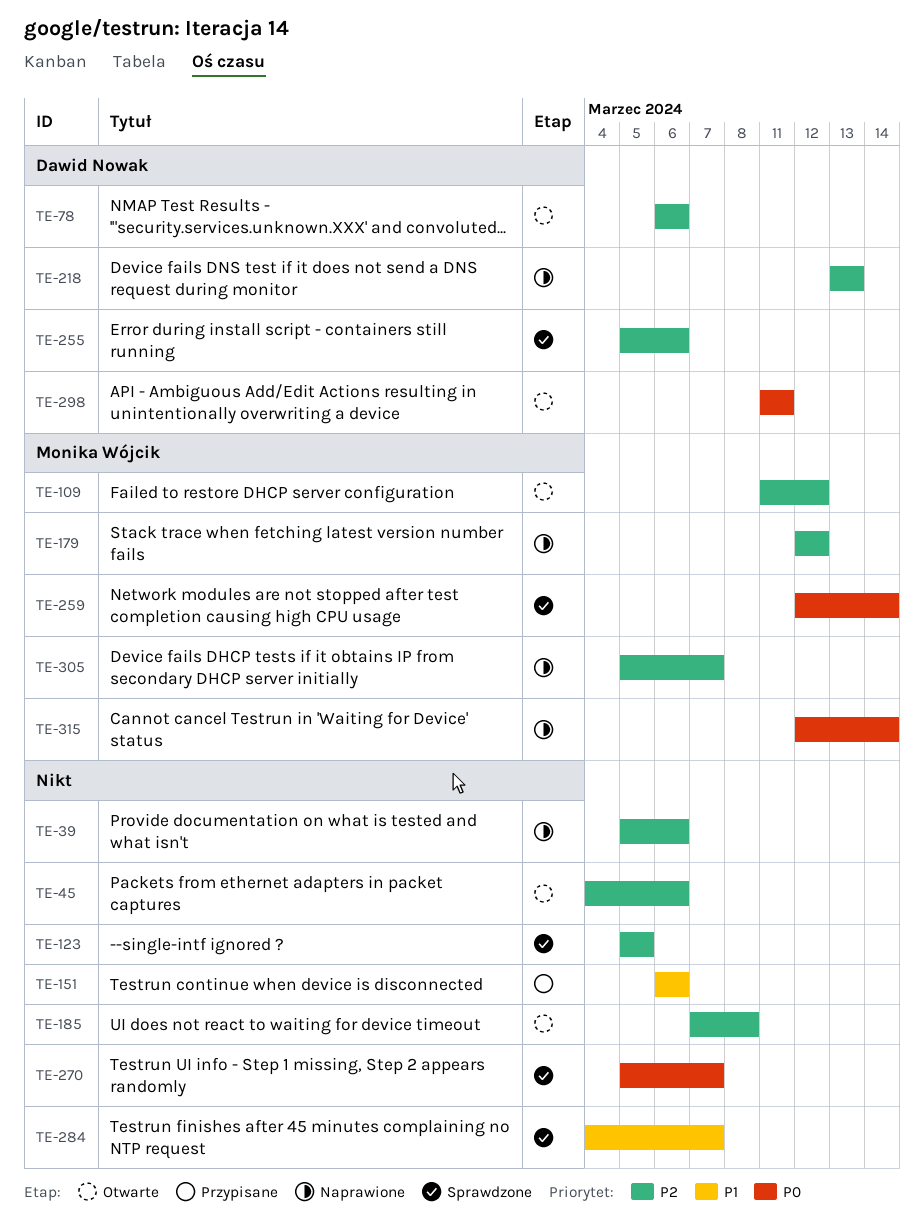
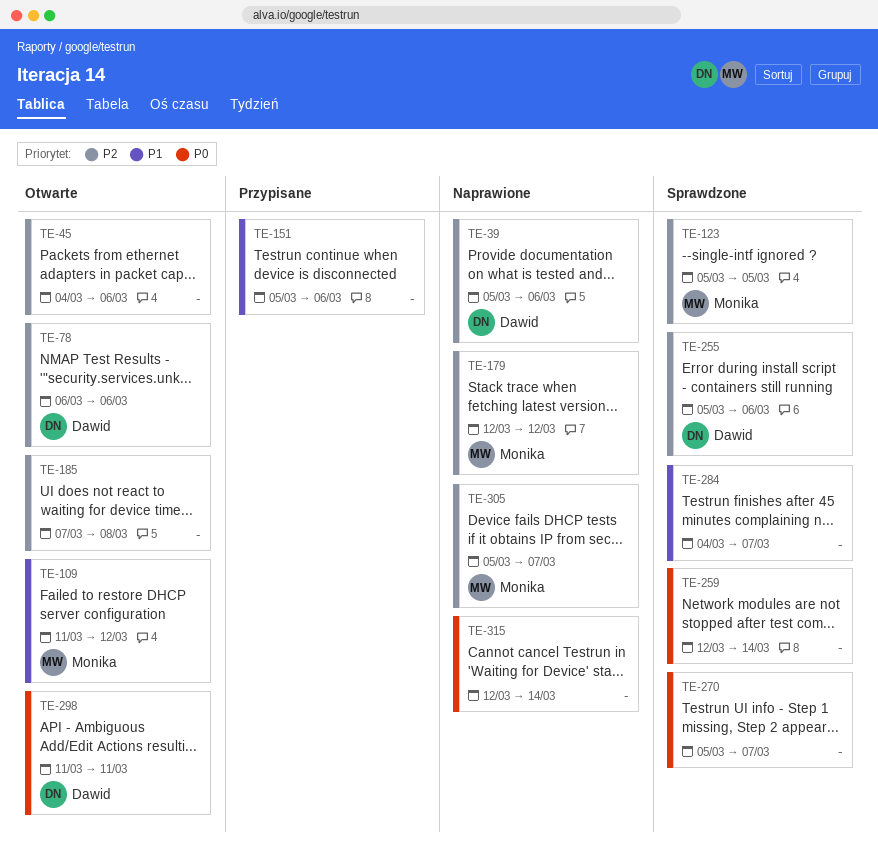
TE-39, owner: none -> Dawid Nowak
TE-109, priority: P2 -> P1
TE-123, owner: none -> Monika Wójcik
TE-151, start: Mar 6 -> Mar 5
TE-218: present -> none
TE-259, owner: Monika Wójcik -> none
TE-315, owner: Monika Wójcik -> none

